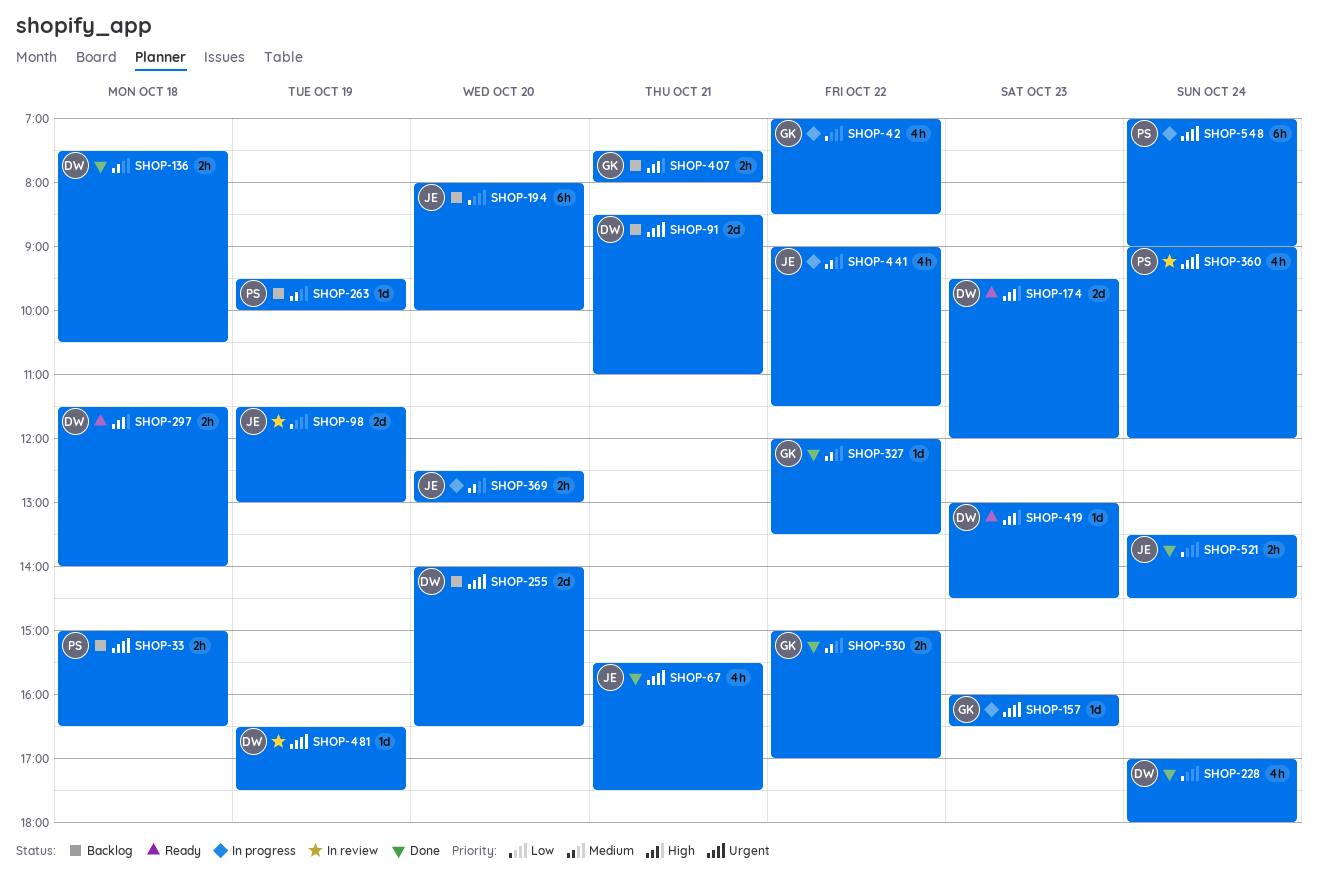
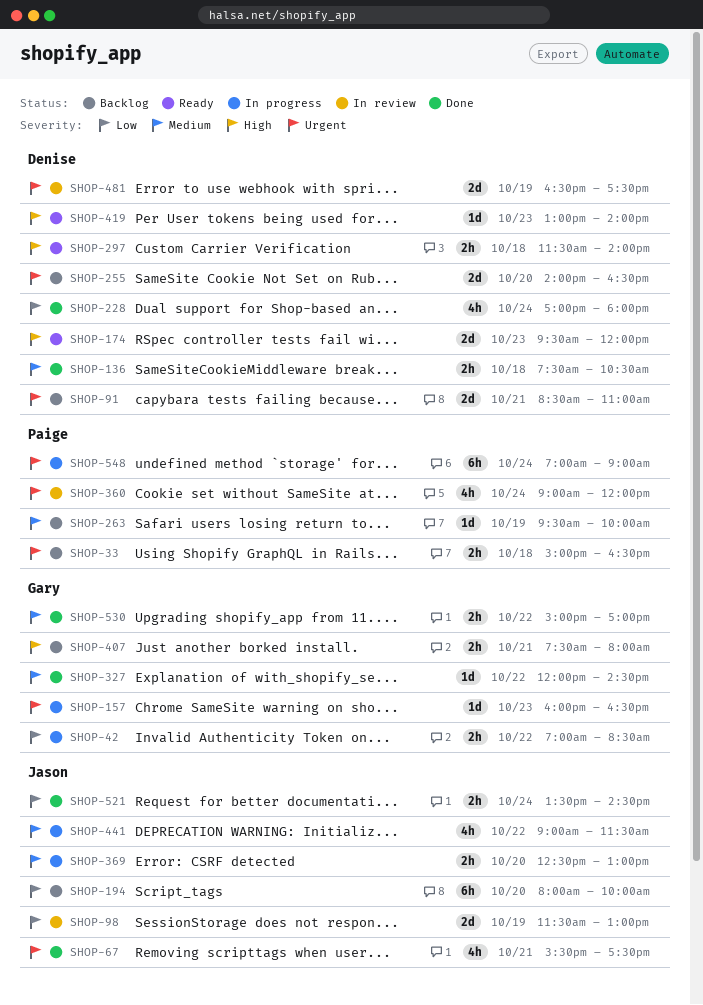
SHOP-42, estimate: 4h -> 2h
SHOP-327, ends: 13:30 -> 14:30
SHOP-419, ends: 14:30 -> 14:00
SHOP-481, estimate: 1d -> 2d

